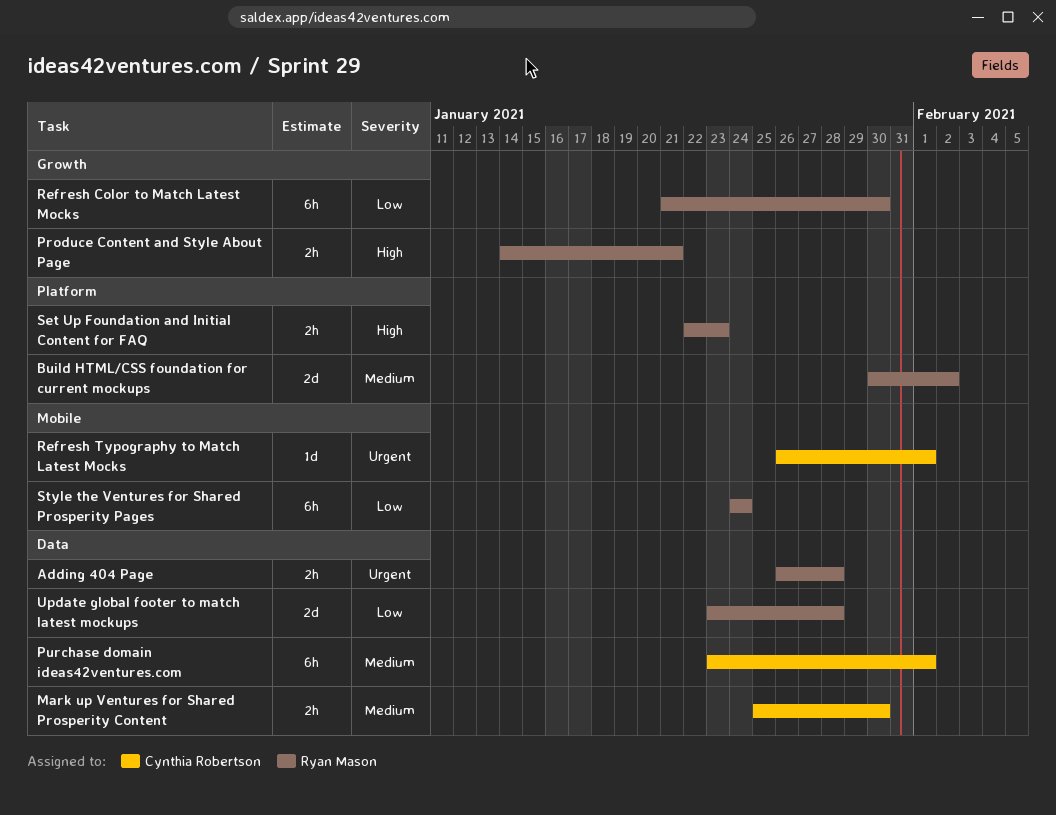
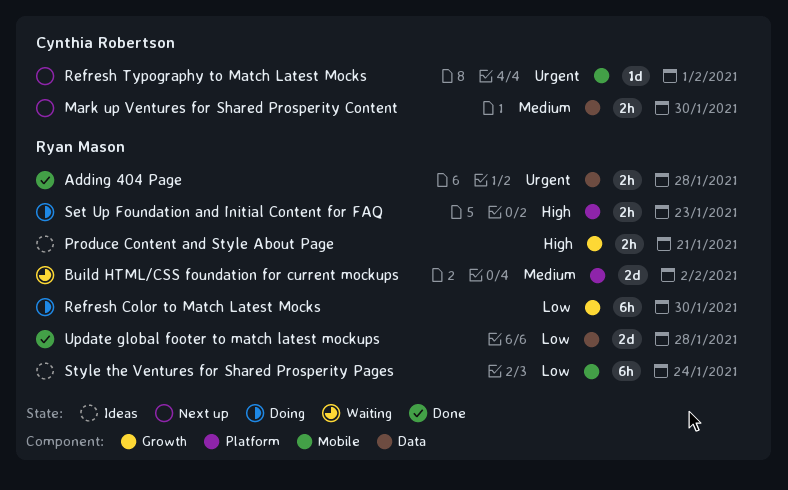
Purchase domain ideas42ventures.com: present -> none

